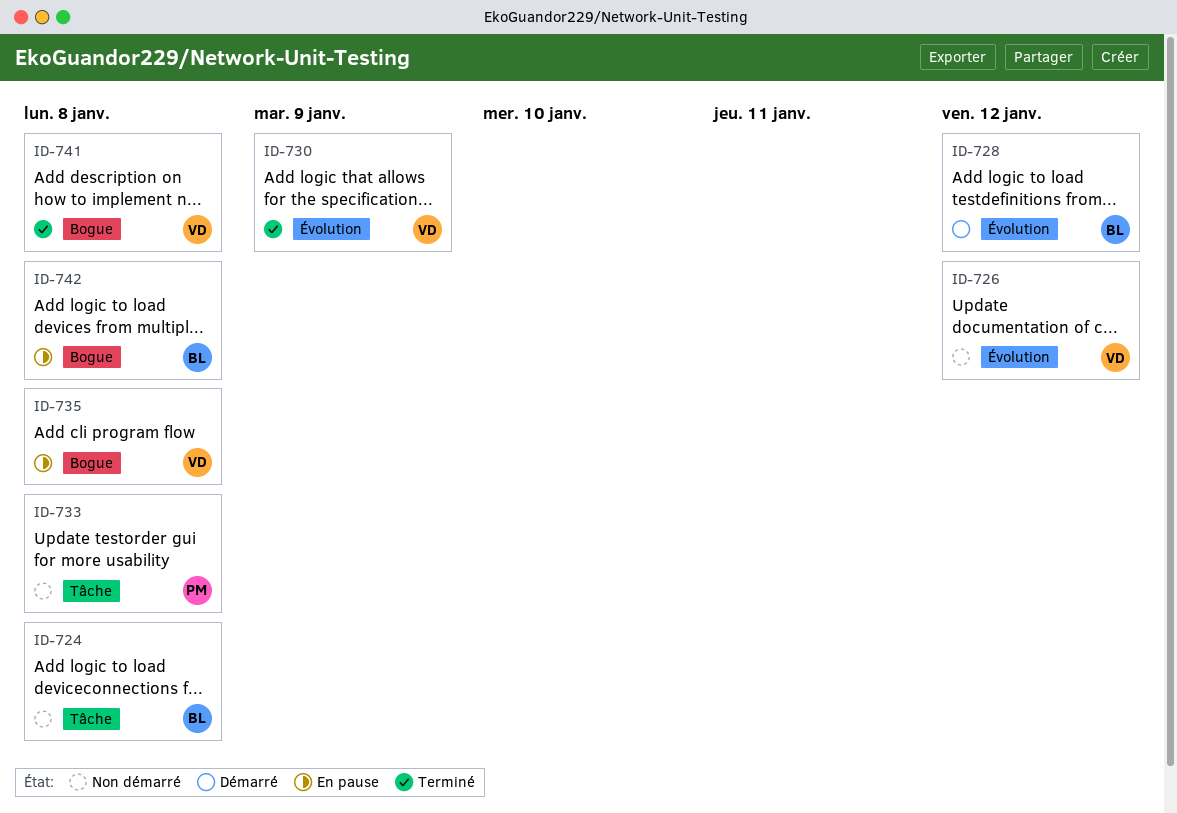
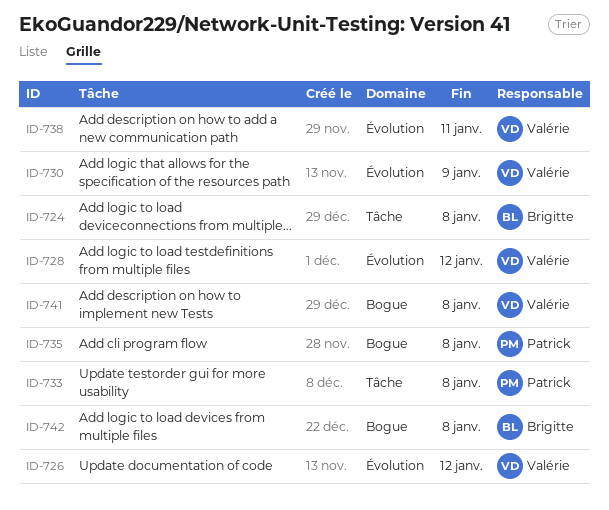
ID-728, owner: Brigitte -> Valérie
ID-735, owner: Valérie -> Patrick
ID-738: none -> present

